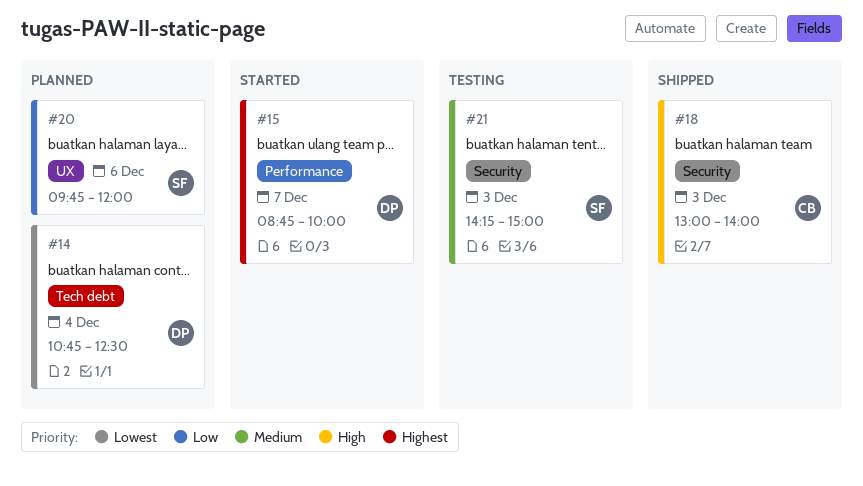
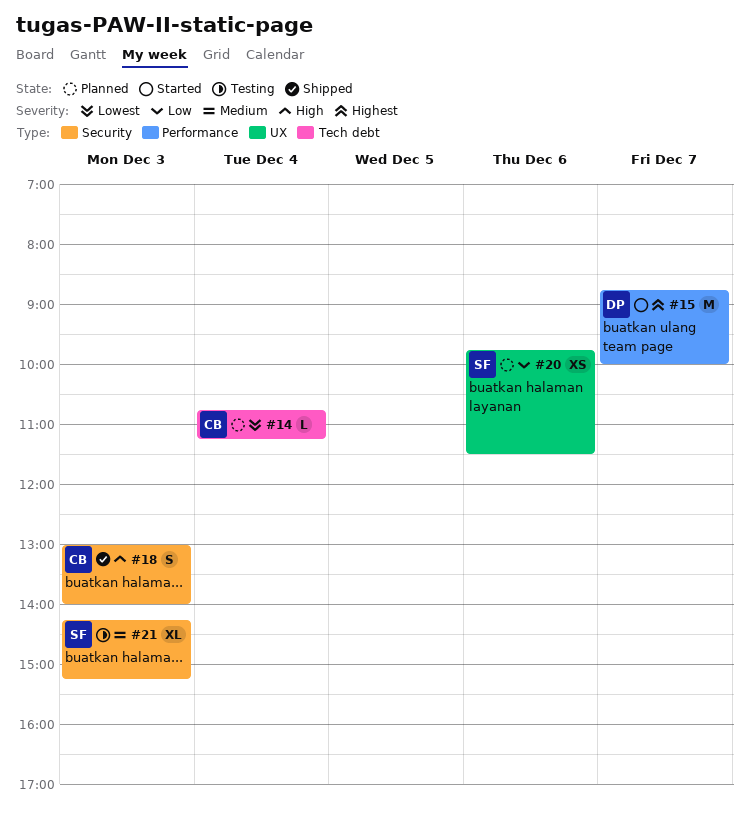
#14, owner: DP -> CB
#14, ends: 12:30 -> 11:15
#20, ends: 12:00 -> 11:30
#21, ends: 15:00 -> 15:15

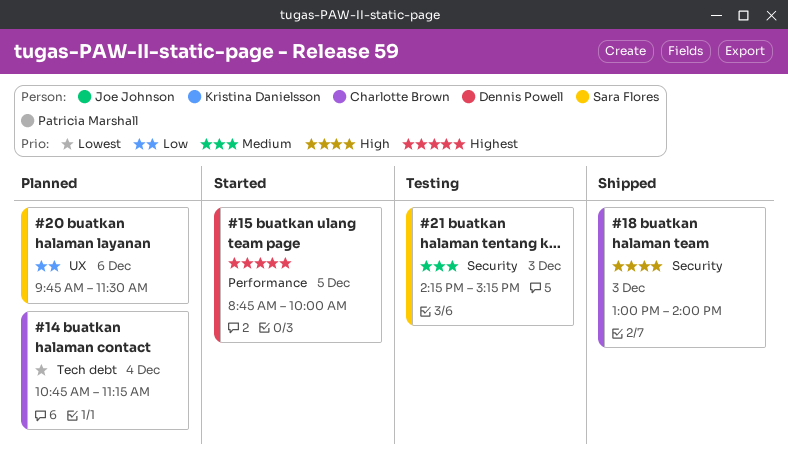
#15, day: Dec 7 -> Dec 5

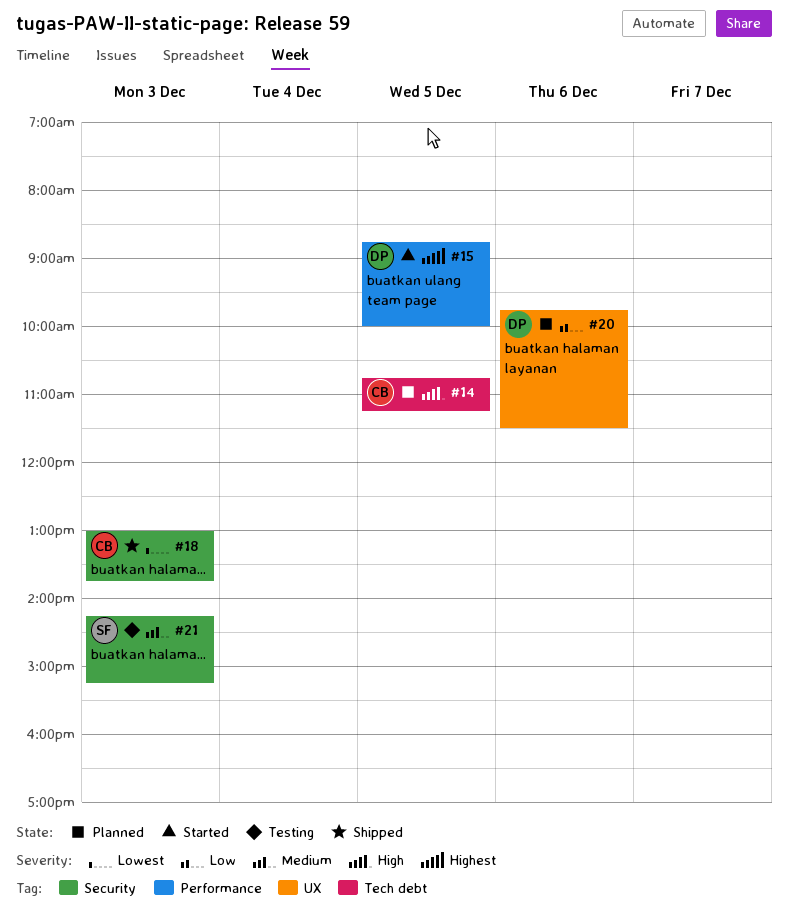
#14, priority: Lowest -> High
#14, day: Dec 4 -> Dec 5
#18, priority: High -> Lowest
#18, ends: 14:00 -> 13:45
#20, owner: Sara Flores -> Dennis Powell

